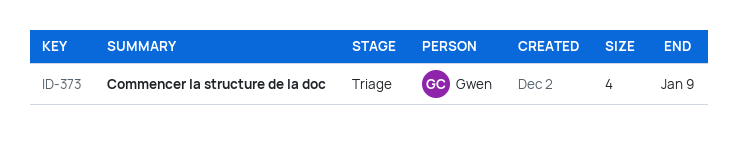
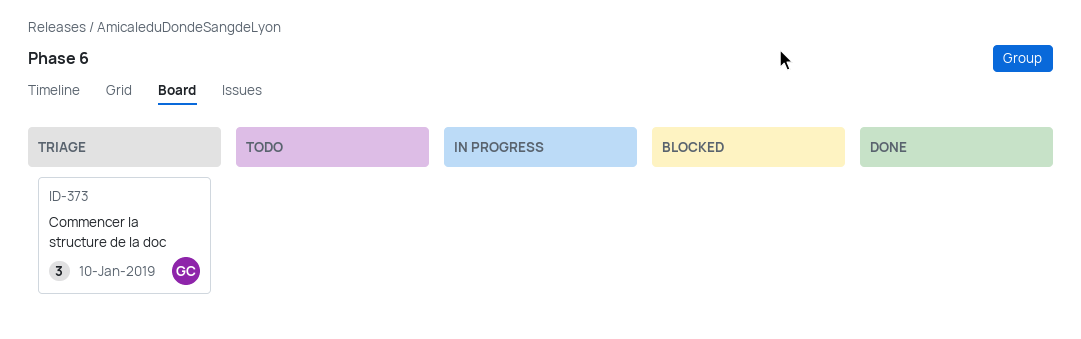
ID-373, estimate: 4 -> 3
ID-373, due: Jan 9 -> Jan 10

